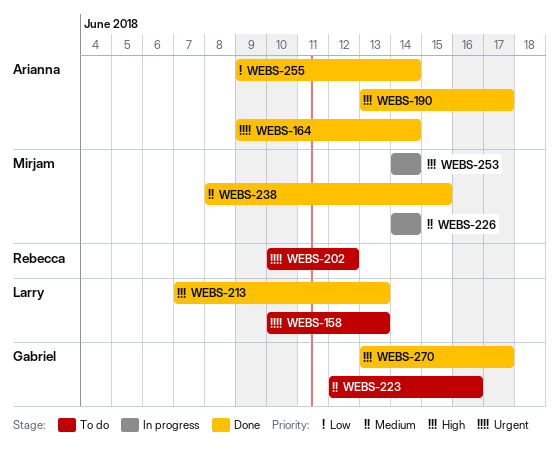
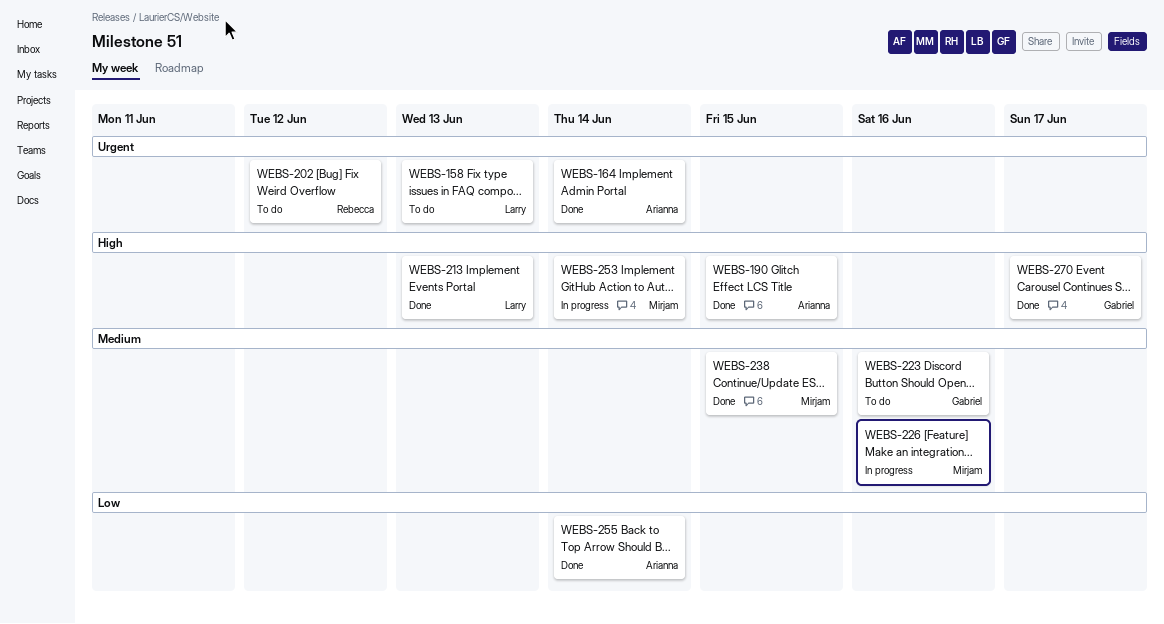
WEBS-190, due: Jun 17 -> Jun 15
WEBS-226, due: Jun 14 -> Jun 16

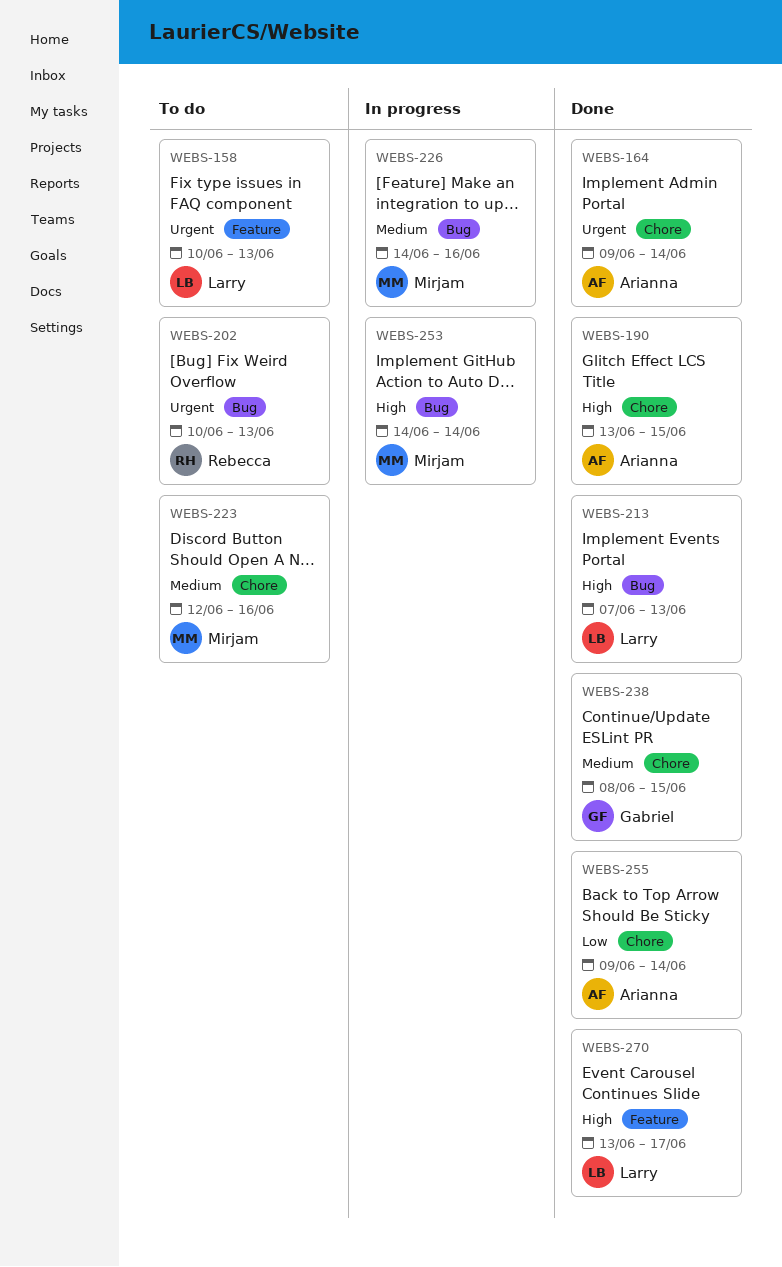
WEBS-202, due: Jun 12 -> Jun 13
WEBS-223, owner: Gabriel -> Mirjam
WEBS-238, owner: Mirjam -> Gabriel
WEBS-270, owner: Gabriel -> Larry

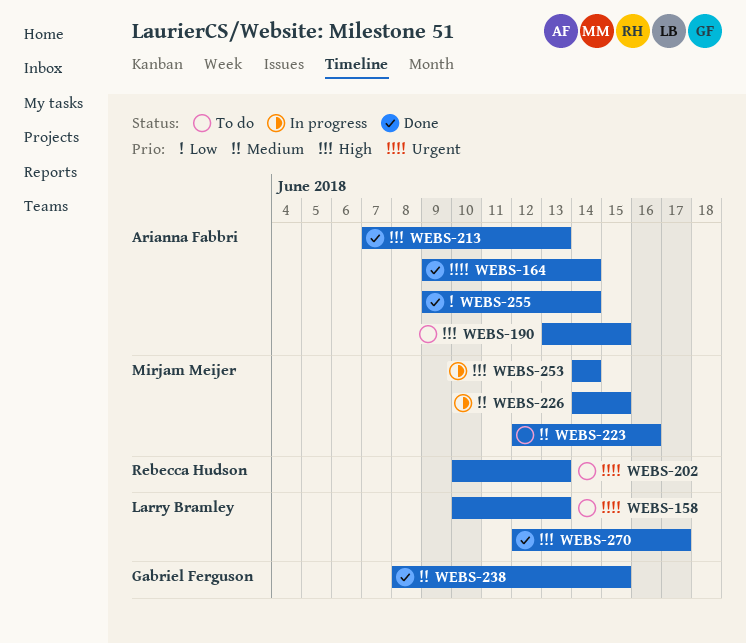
WEBS-190, status: Done -> To do
WEBS-213, owner: Larry Bramley -> Arianna Fabbri
WEBS-226, due: Jun 16 -> Jun 15
WEBS-270, start: Jun 13 -> Jun 12

